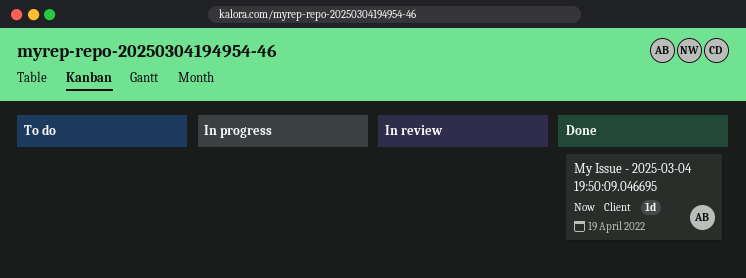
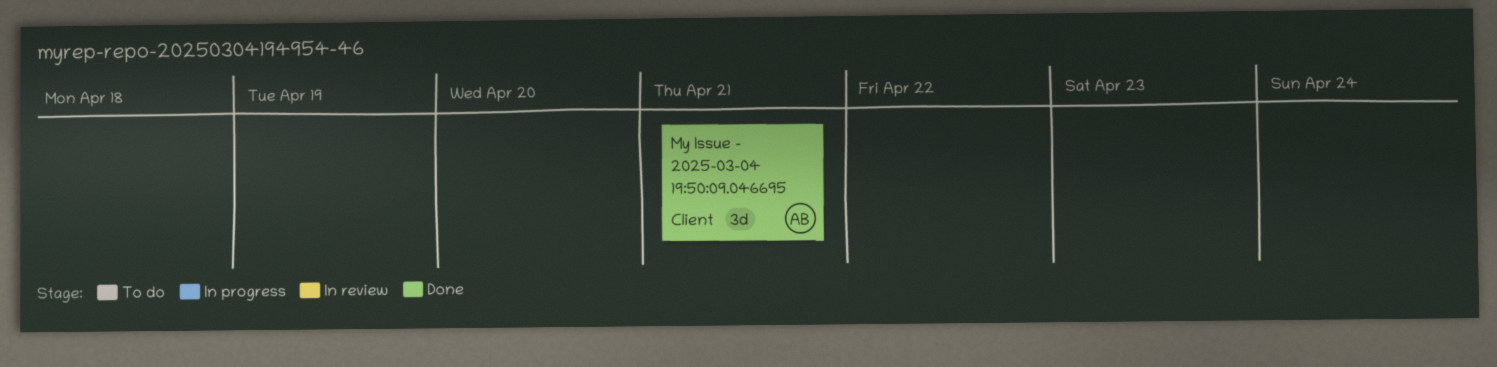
My Issue - 2025-03-04 19:50:09.046695, estimate: 1d -> 3d
My Issue - 2025-03-04 19:50:09.046695, due: Apr 19 -> Apr 21

